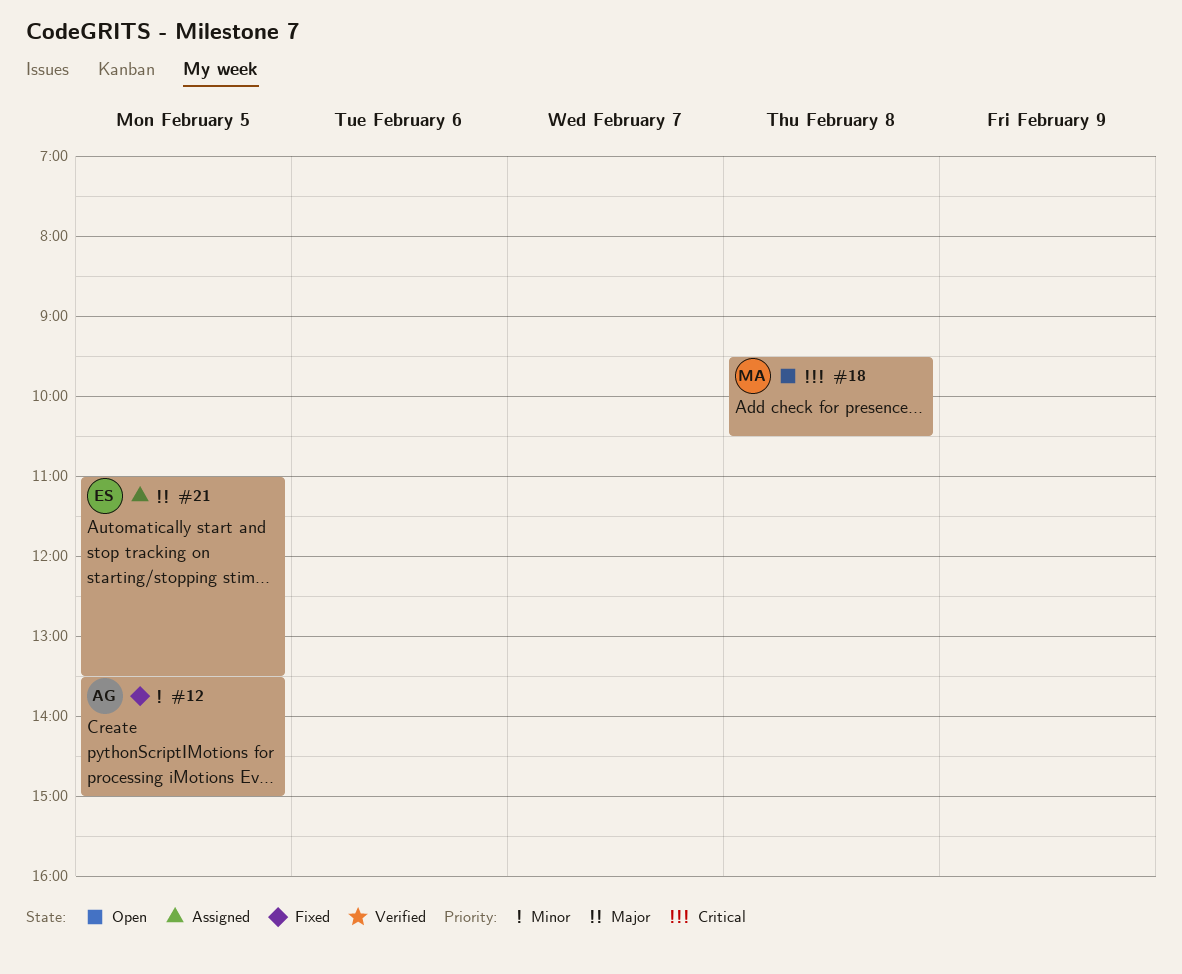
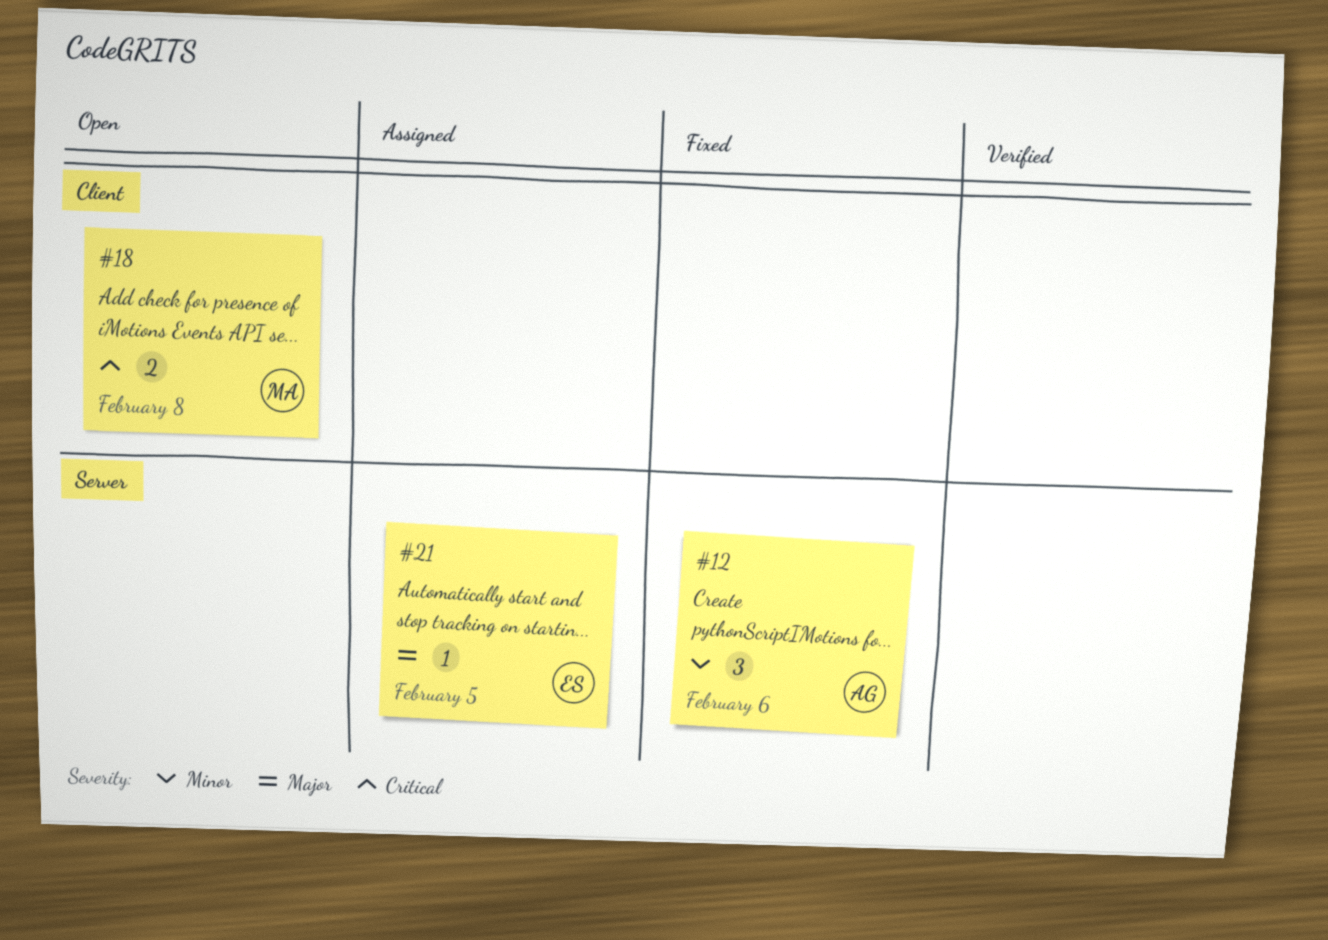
#12, day: Feb 5 -> Feb 6

